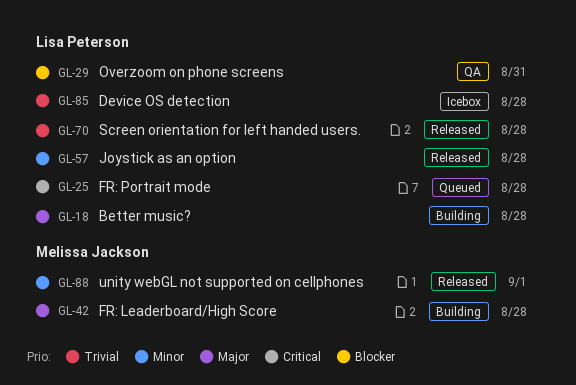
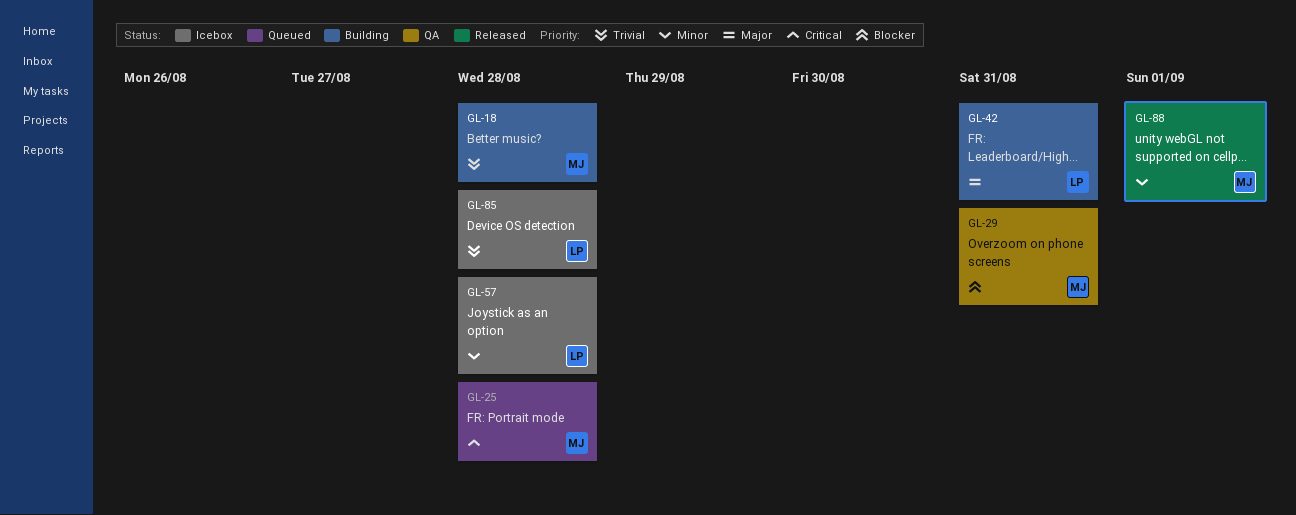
GL-18, owner: Lisa Peterson -> Melissa Jackson
GL-18, priority: Major -> Trivial
GL-25, owner: Lisa Peterson -> Melissa Jackson
GL-29, owner: Lisa Peterson -> Melissa Jackson
GL-42, owner: Melissa Jackson -> Lisa Peterson
GL-42, due: Aug 28 -> Aug 31
GL-57, status: Released -> Icebox
GL-70: present -> none

